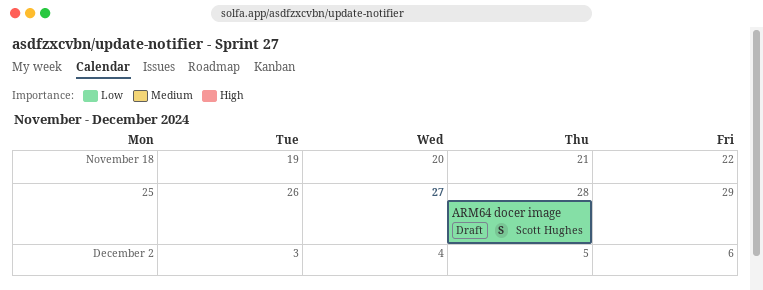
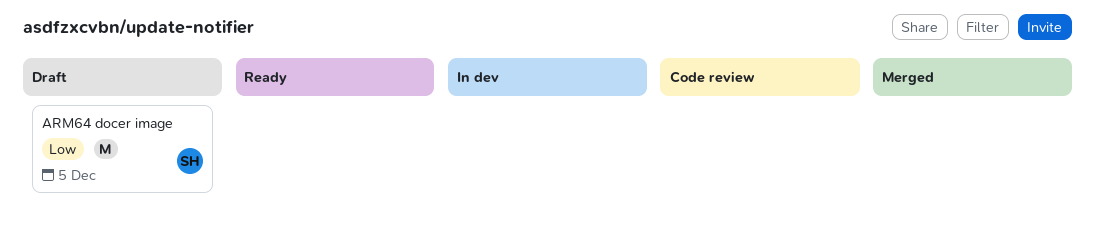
ARM64 docer image, estimate: S -> M
ARM64 docer image, due: Nov 28 -> Dec 5

